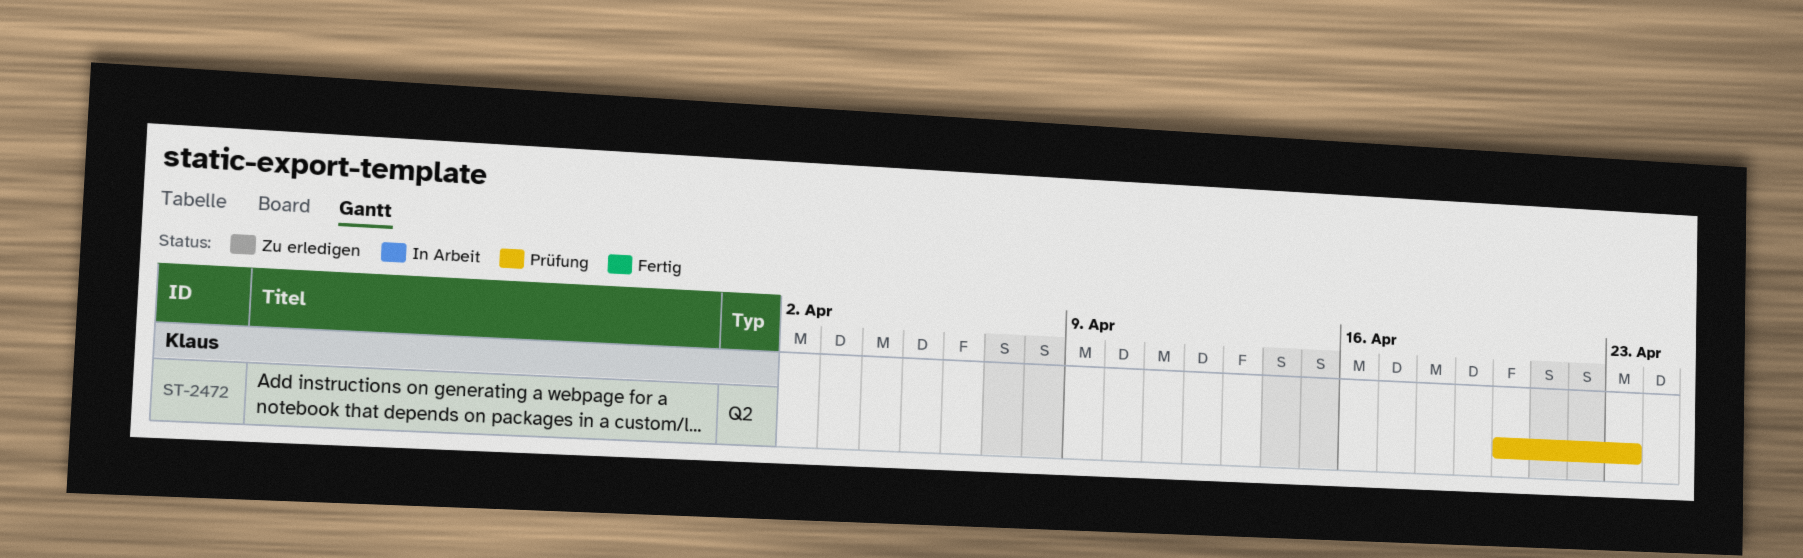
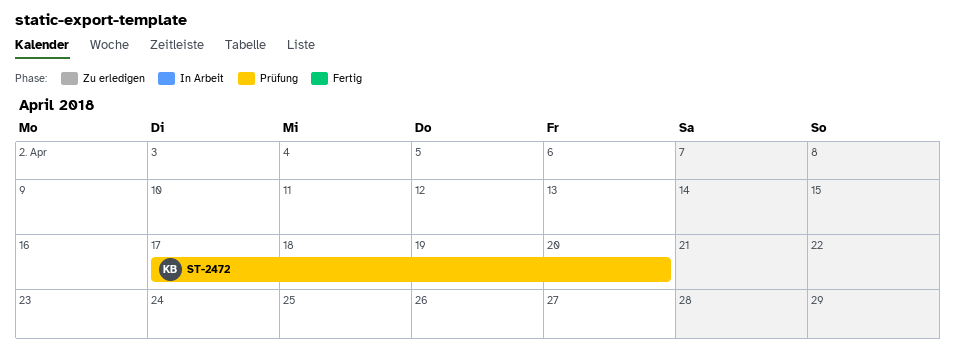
ST-2472, start: Apr 20 -> Apr 17
ST-2472, due: Apr 23 -> Apr 20

